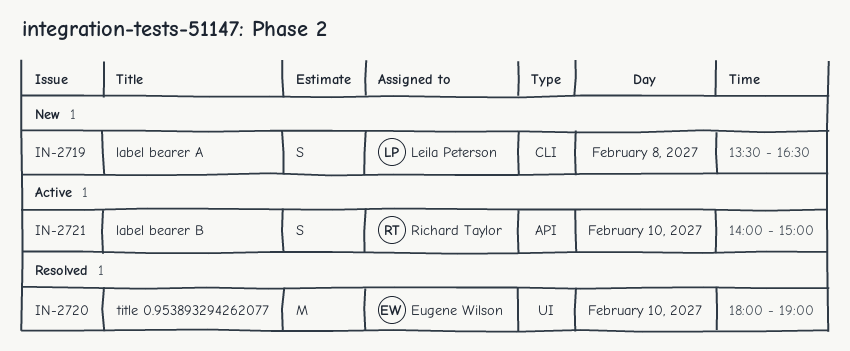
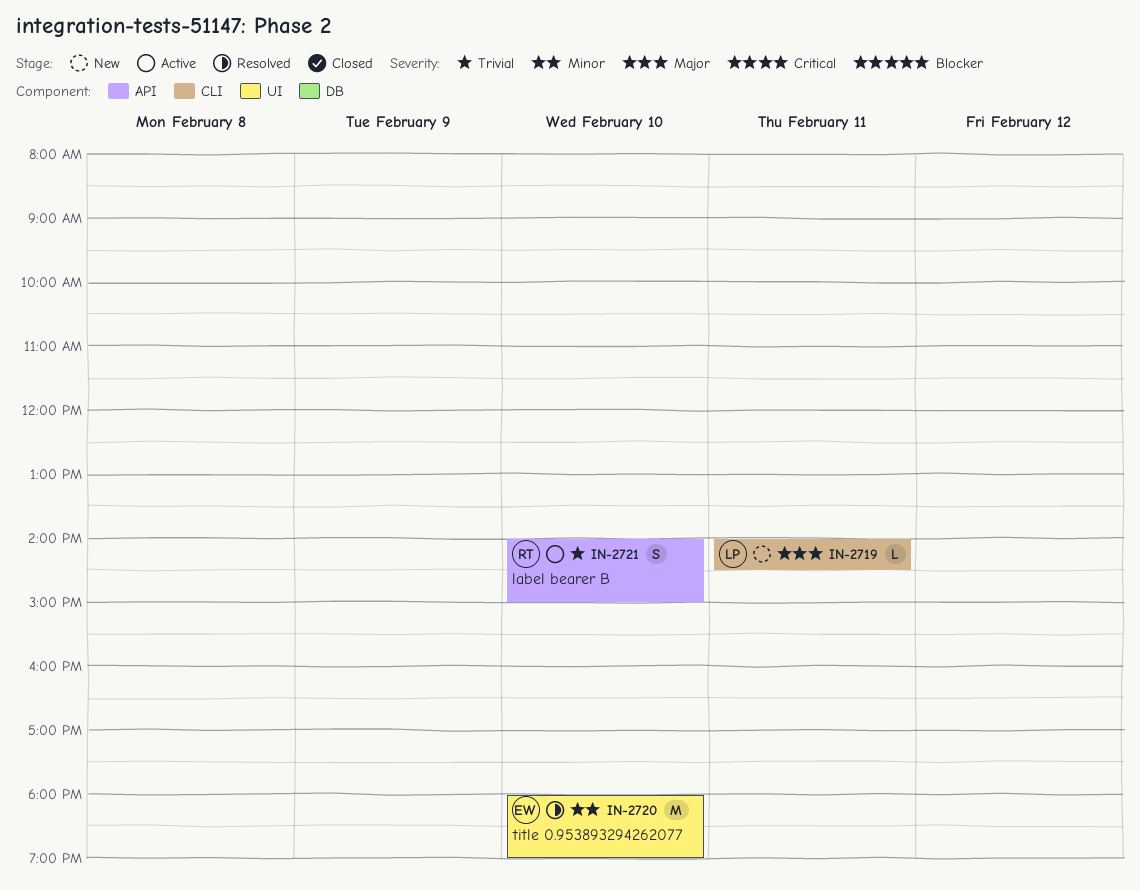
IN-2719, estimate: S -> L
IN-2719, day: Feb 8 -> Feb 11
IN-2719, begins: 13:30 -> 14:00
IN-2719, ends: 16:30 -> 14:30

